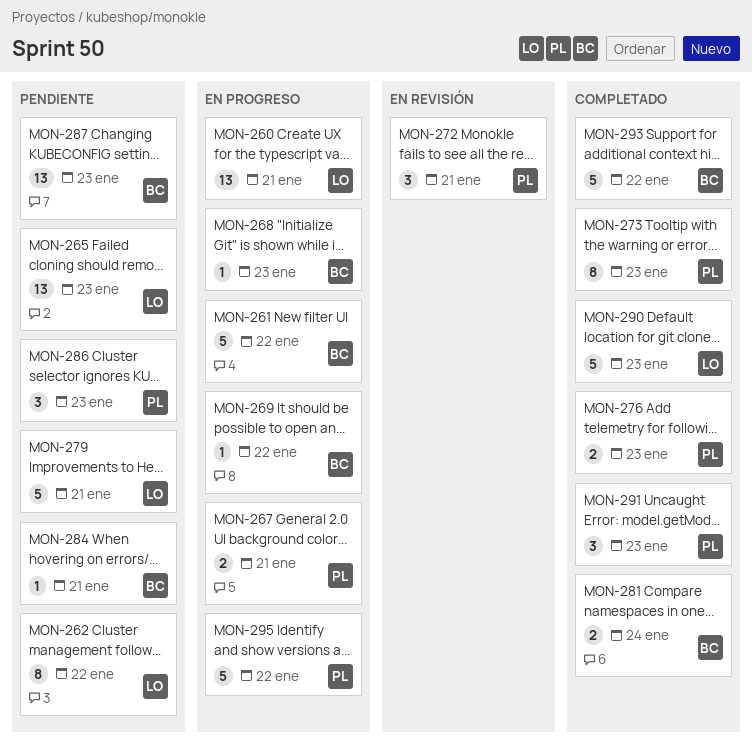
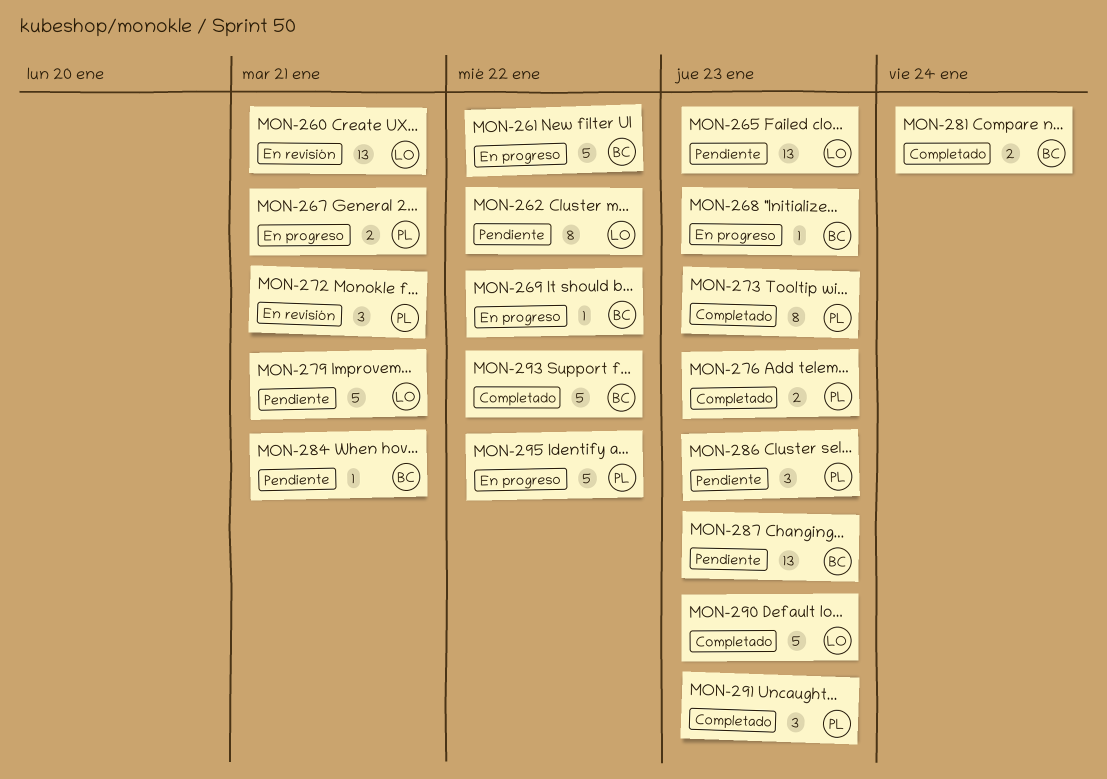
MON-260, status: En progreso -> En revisión

